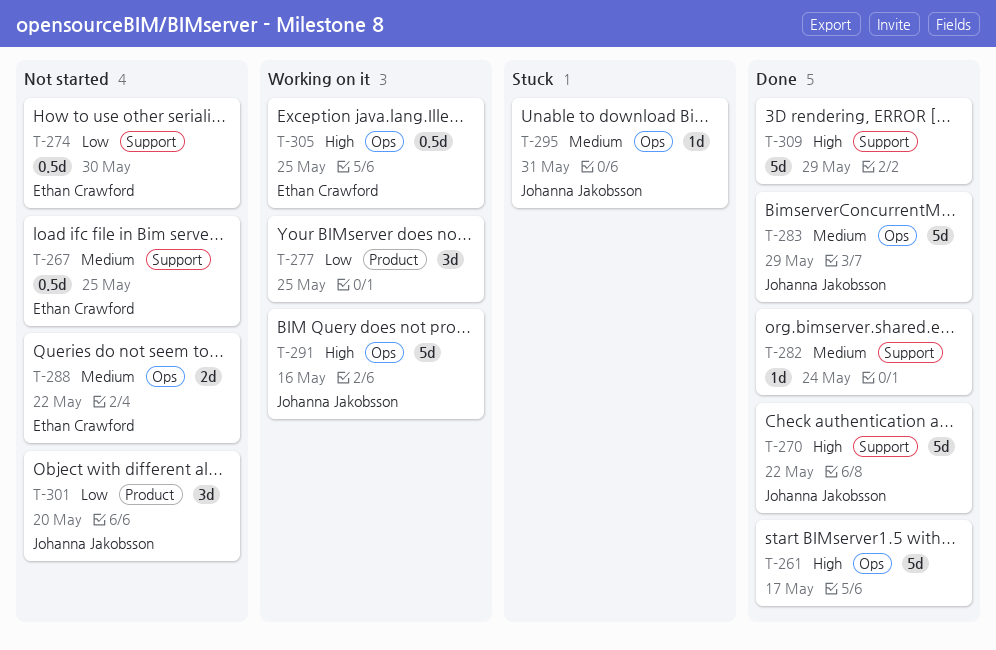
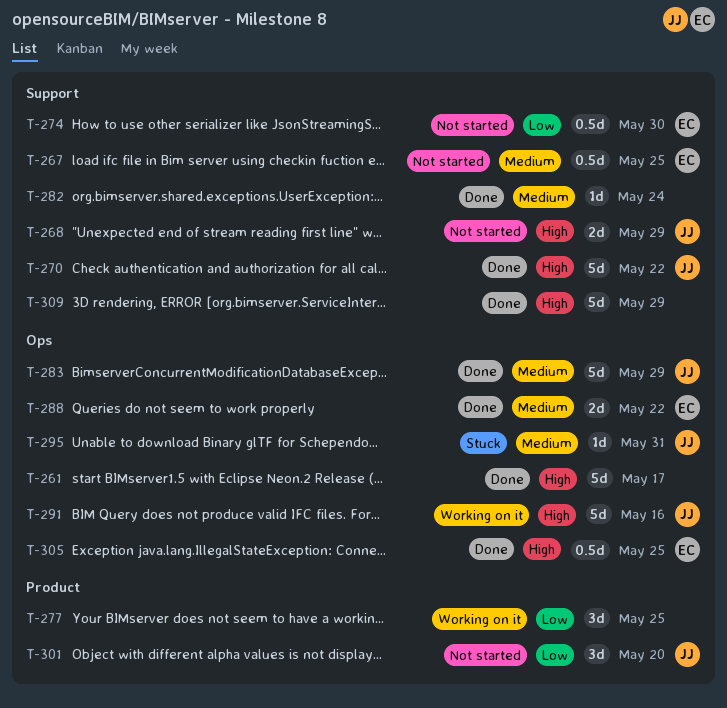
T-268: none -> present
T-288, status: Not started -> Done
T-305, status: Working on it -> Done

